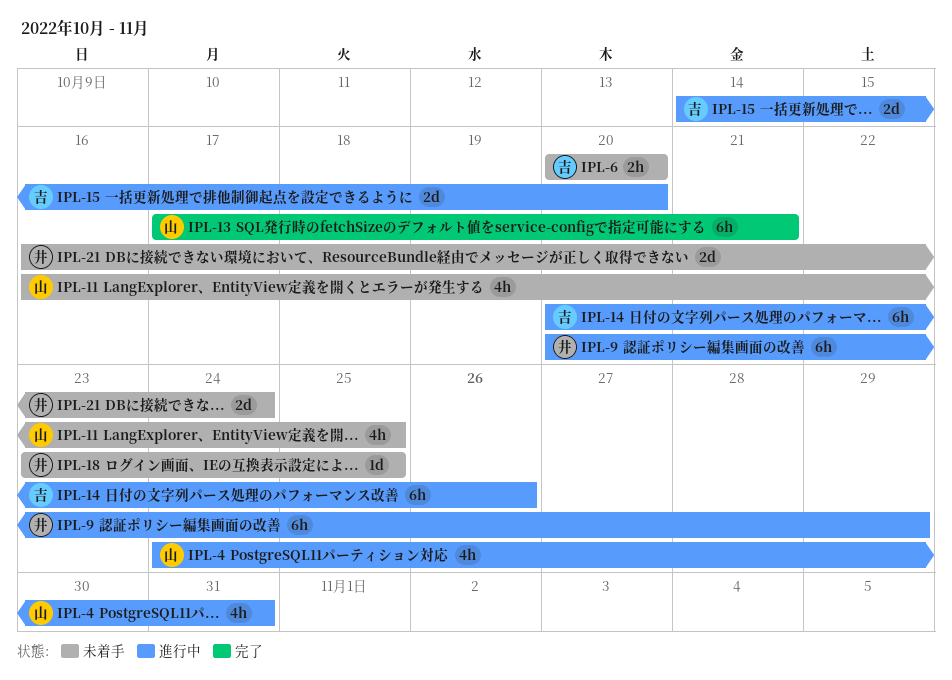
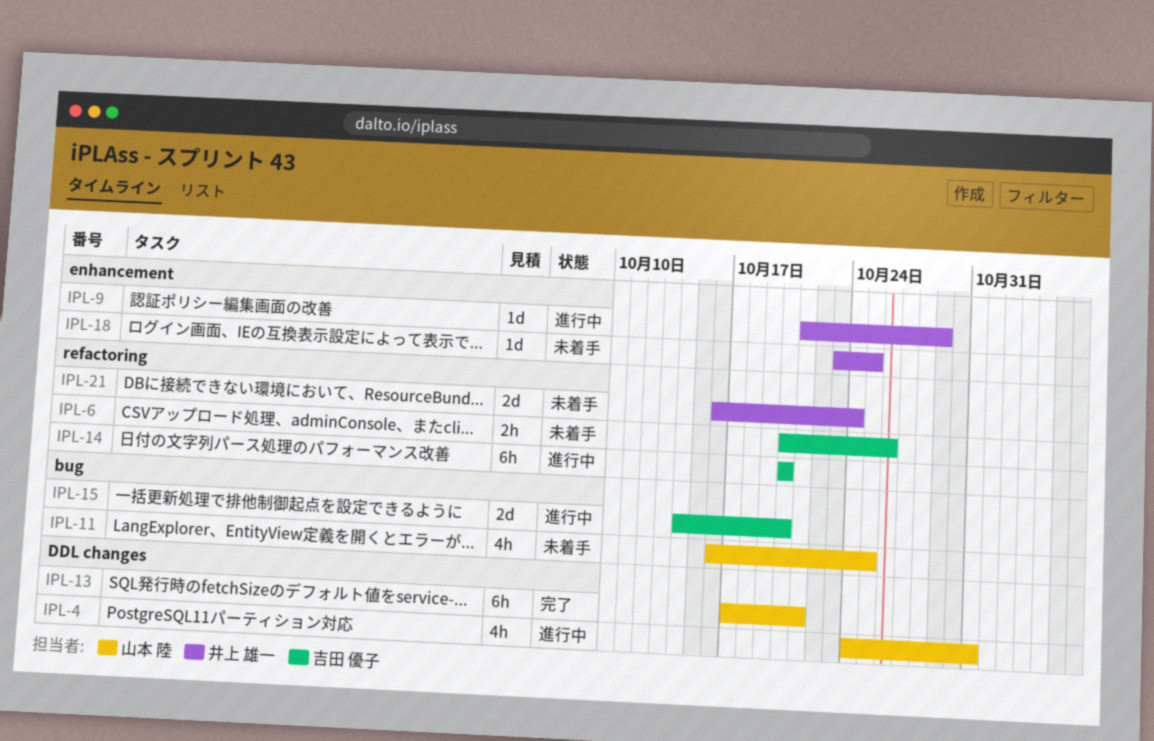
IPL-6, due: Oct 20 -> Oct 26
IPL-9, estimate: 6h -> 1d
IPL-9, start: Oct 20 -> Oct 21
IPL-14, due: Oct 26 -> Oct 20

